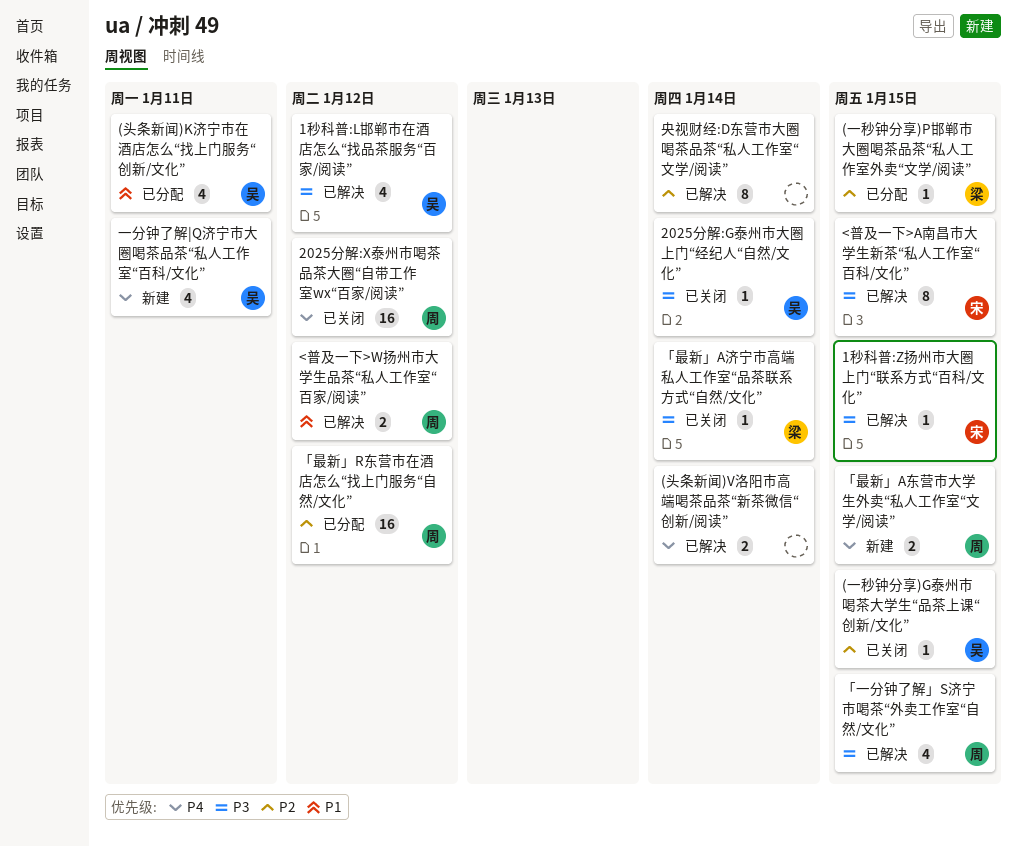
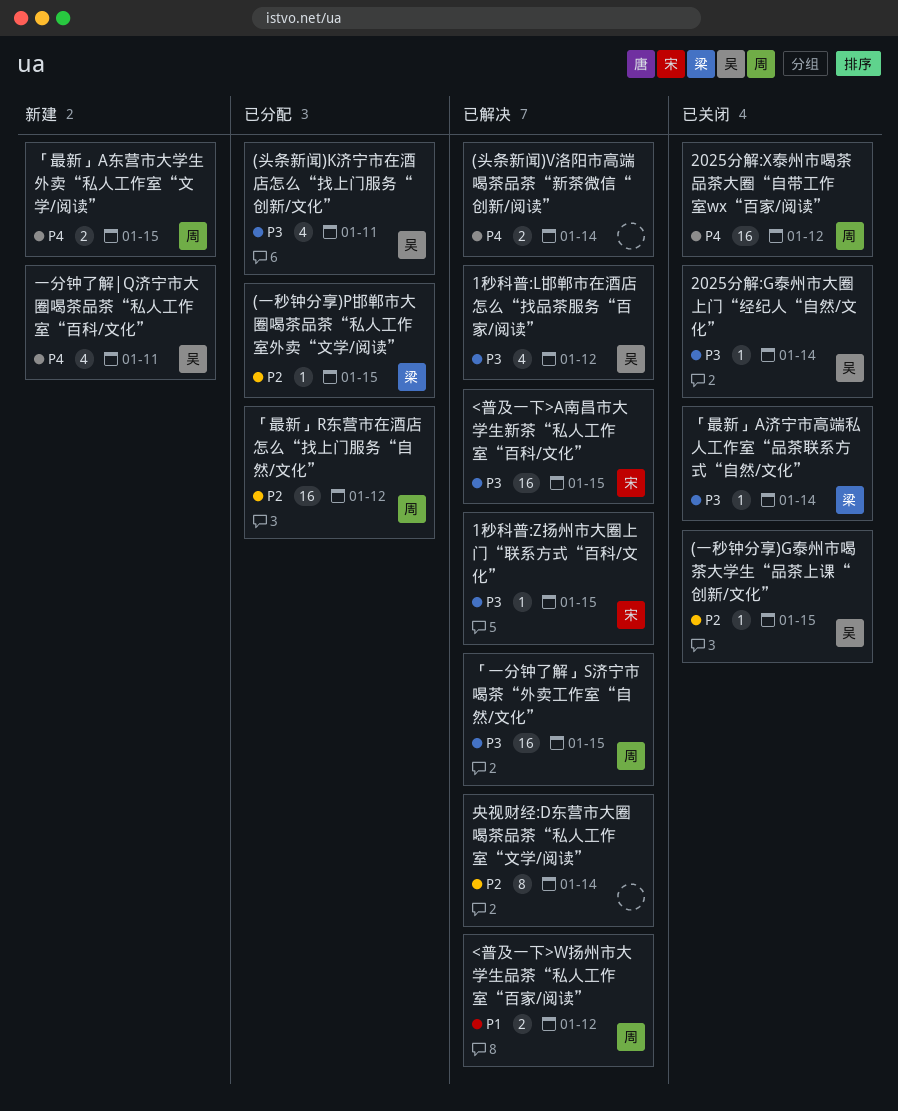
(头条新闻)K济宁市在酒店怎么“找上门服务“创新/文化”, priority: P1 -> P3
<普及一下>A南昌市大学生新茶“私人工作室“百科/文化”, estimate: 8 -> 16
「一分钟了解」S济宁市喝茶“外卖工作室“自然/文化”, estimate: 4 -> 16

